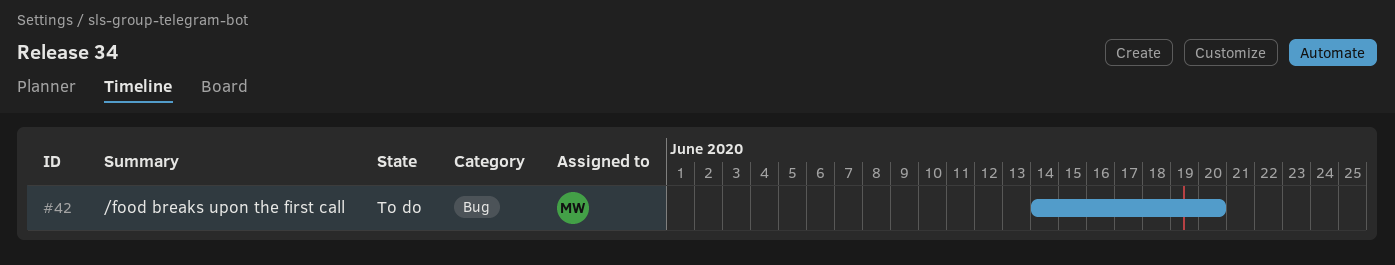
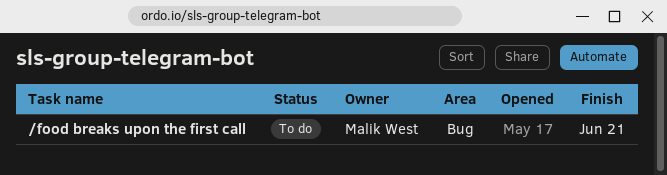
/food breaks upon the first call, due: Jun 20 -> Jun 21

